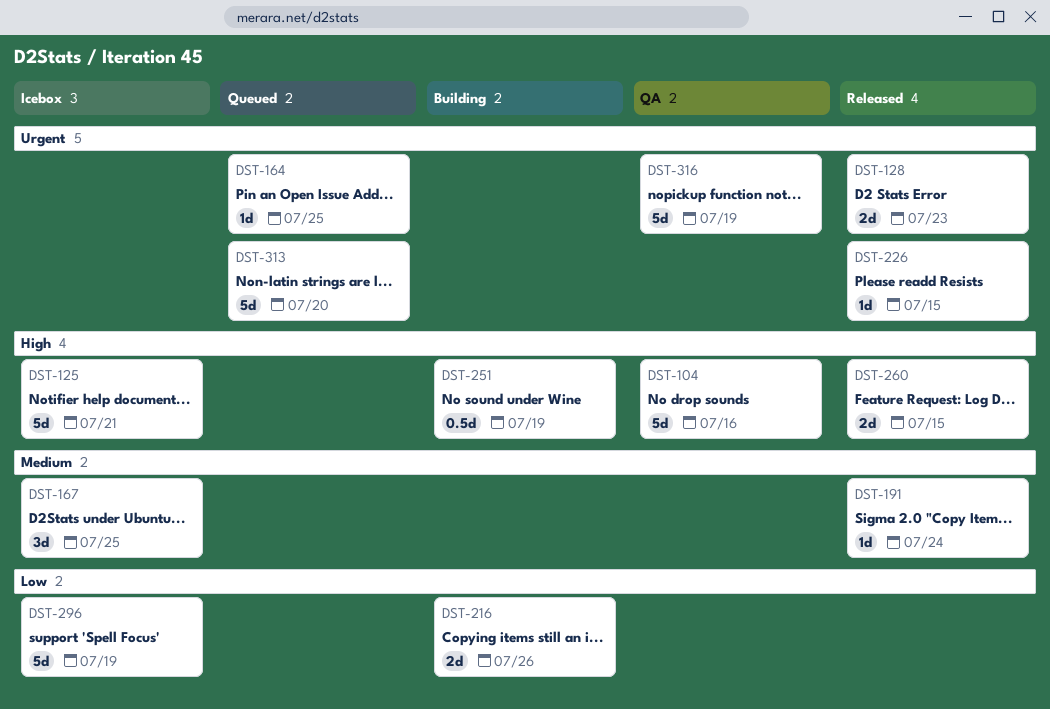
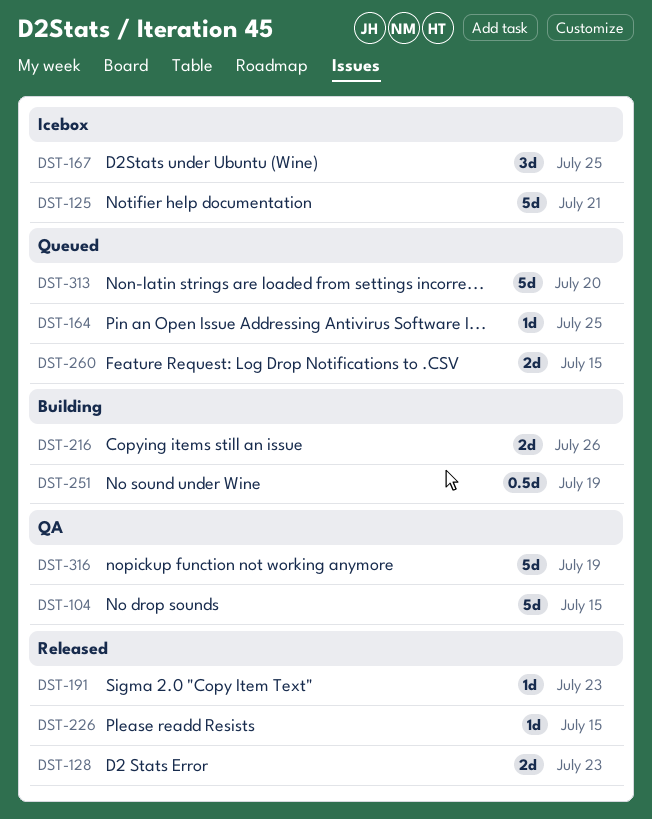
DST-104, due: Jul 16 -> Jul 15
DST-191, due: Jul 24 -> Jul 23
DST-260, status: Released -> Queued
DST-296: present -> none

